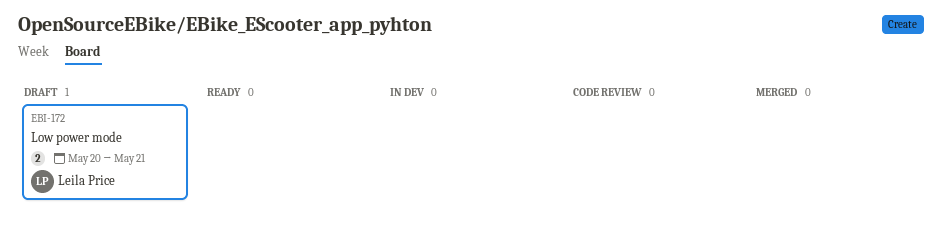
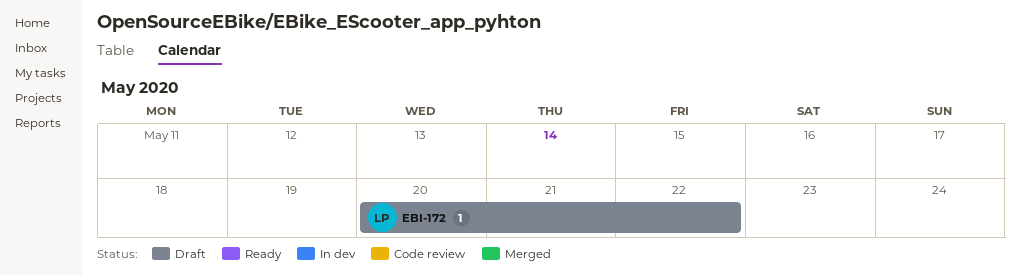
EBI-172, estimate: 2 -> 1
EBI-172, due: May 21 -> May 22

